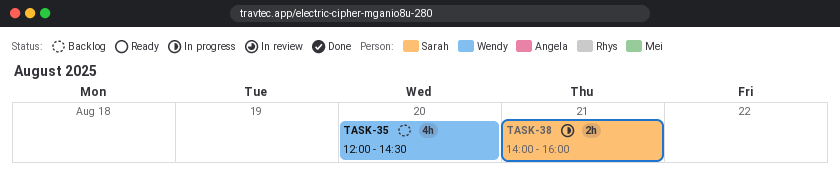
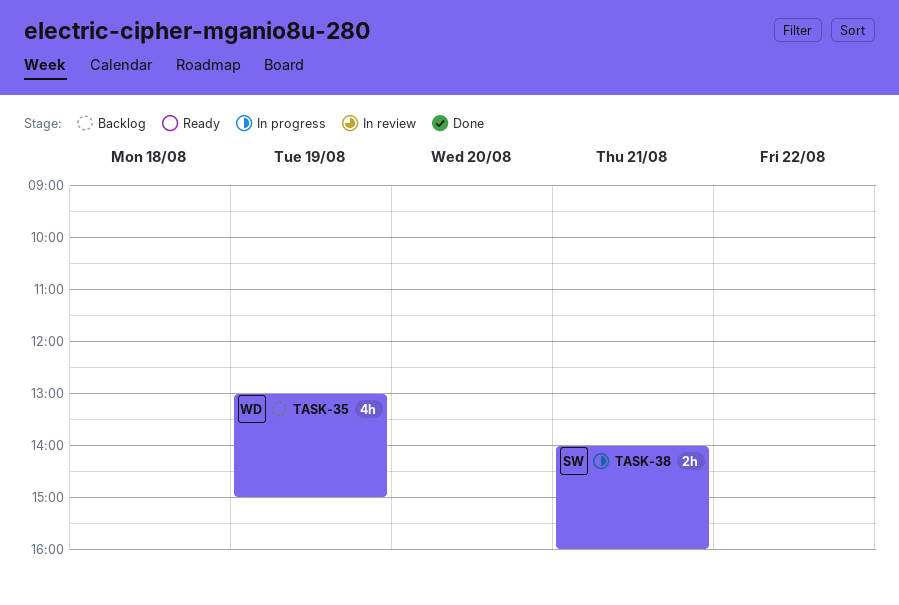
TASK-35, day: Aug 20 -> Aug 19
TASK-35, begins: 12:00 -> 13:00
TASK-35, ends: 14:30 -> 15:00

